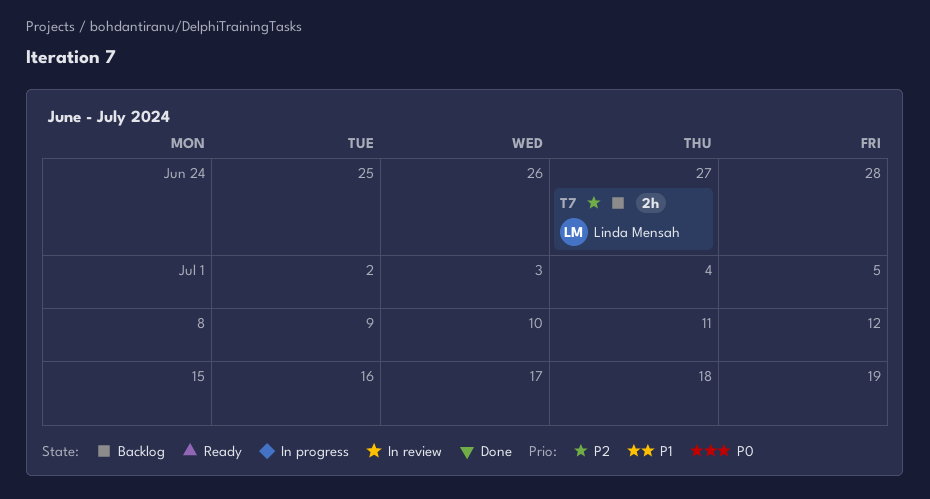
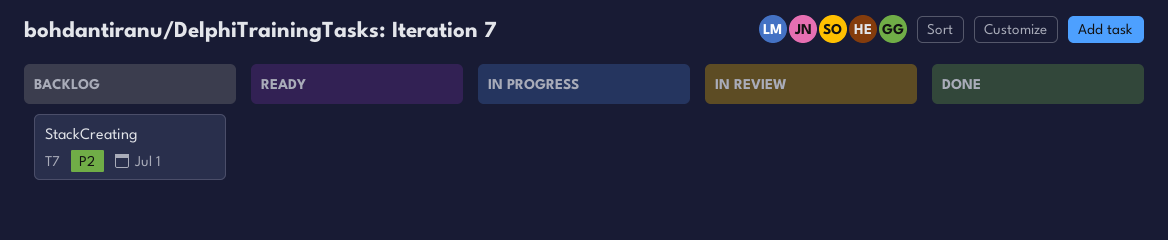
T7, due: Jun 27 -> Jul 1

